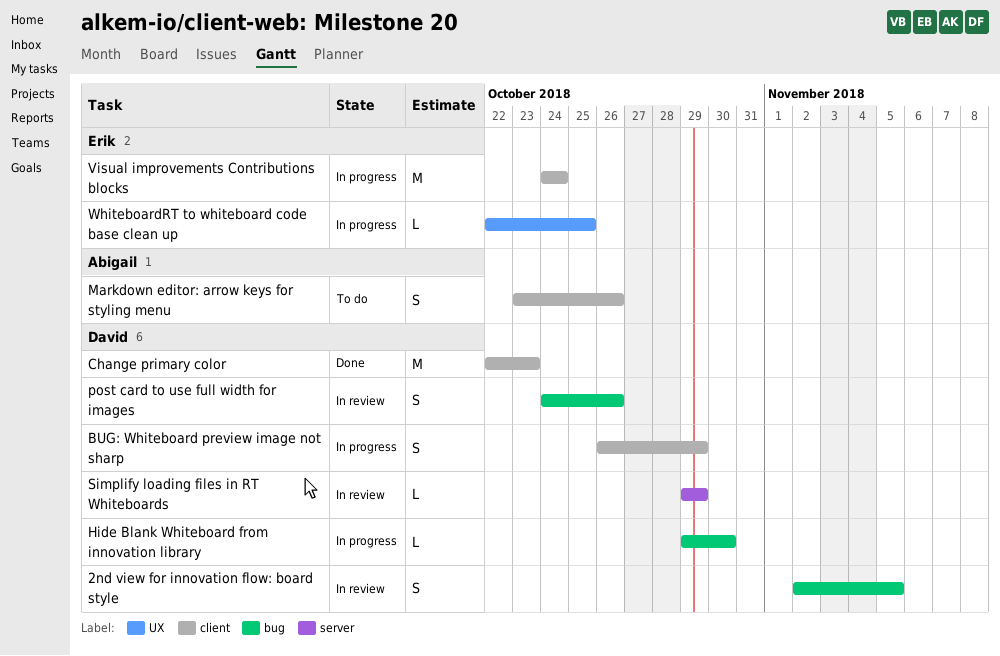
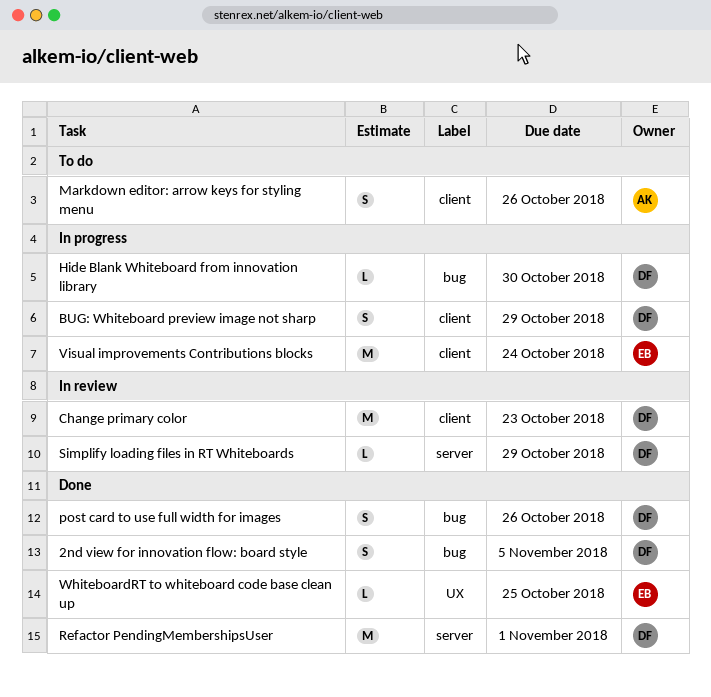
2nd view for innovation flow: board style, status: In review -> Done
Change primary color, status: Done -> In review
post card to use full width for images, status: In review -> Done
Refactor PendingMembershipsUser: none -> present
WhiteboardRT to whiteboard code base clean up, status: In progress -> Done

